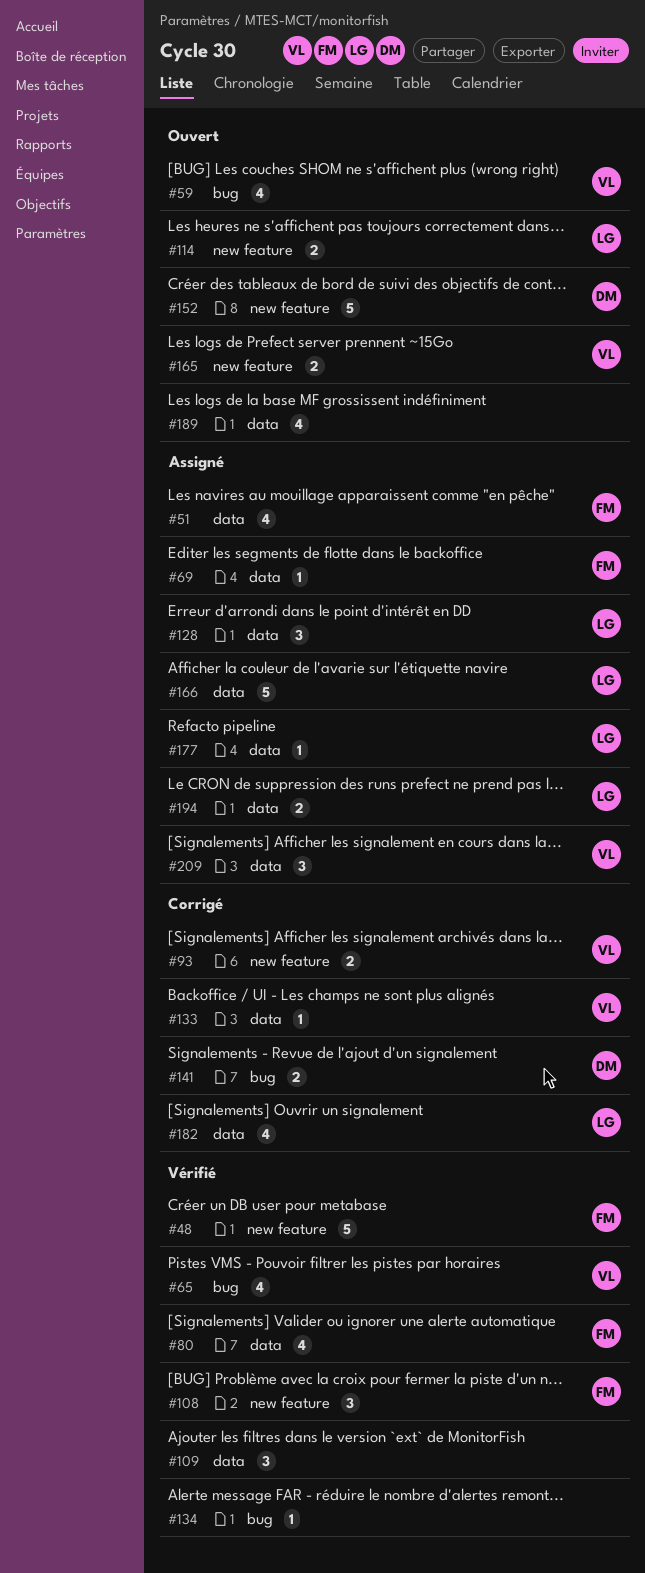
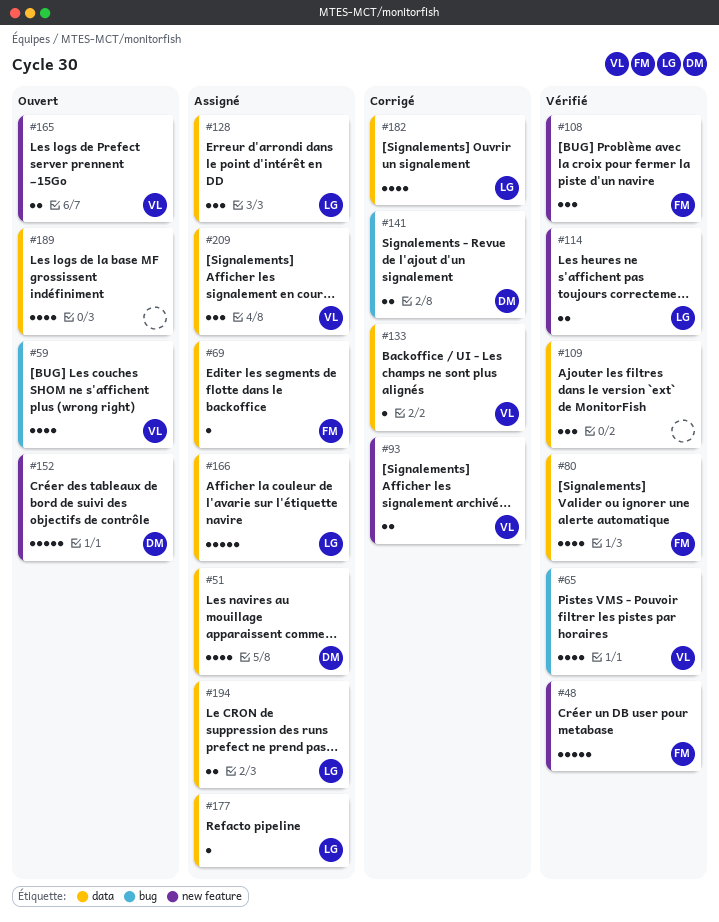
#51, owner: FM -> DM
#114, status: Ouvert -> Vérifié
#134: present -> none

